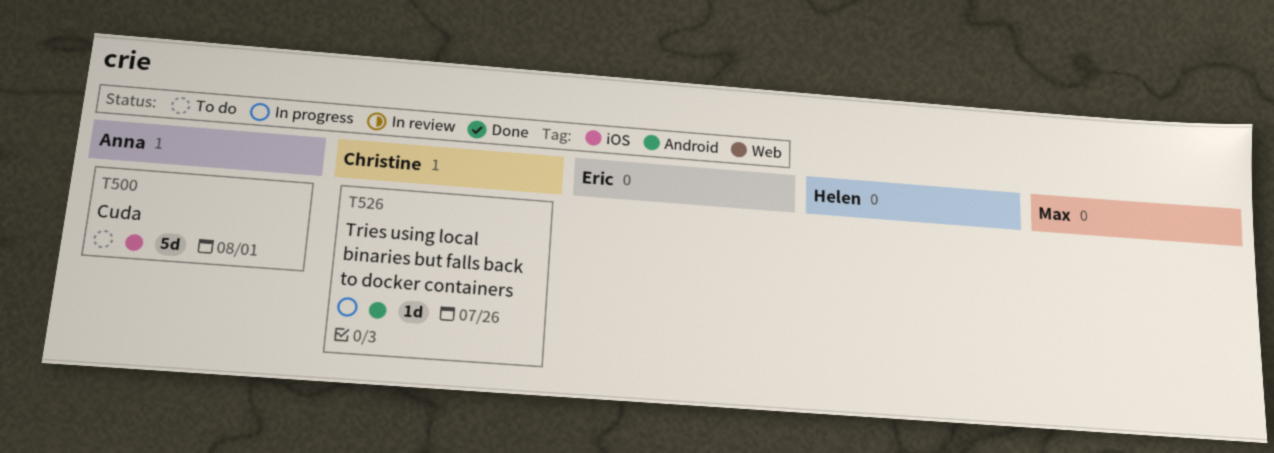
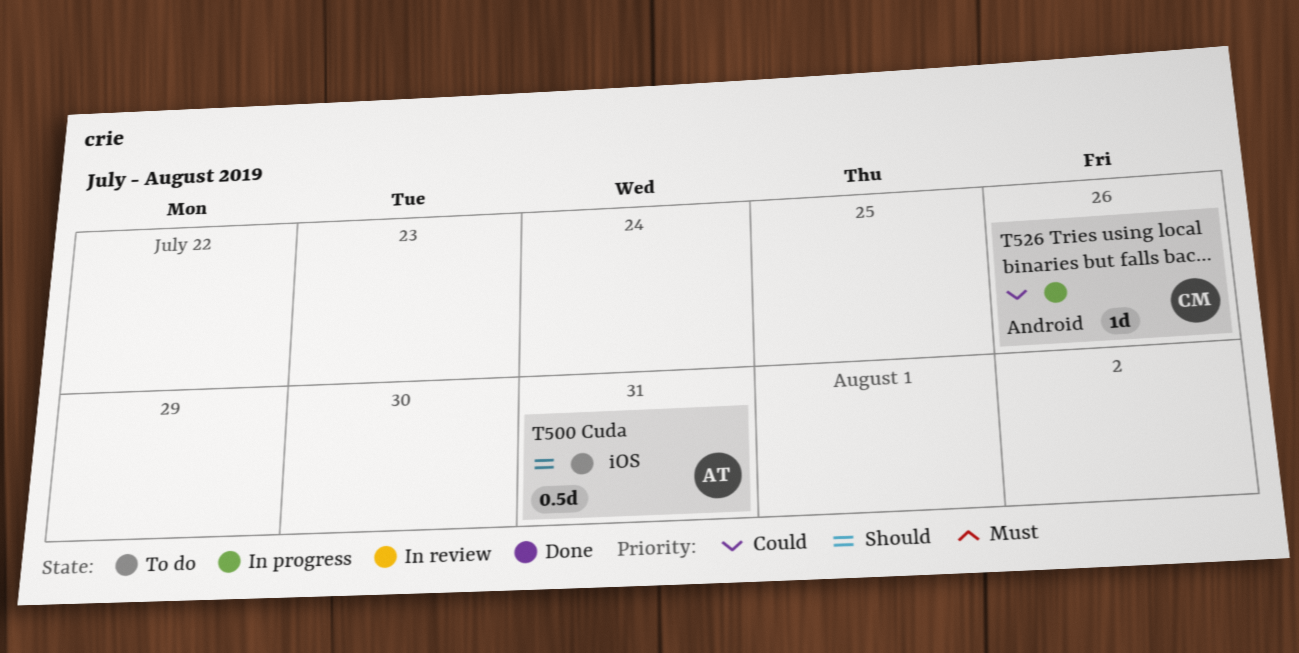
T500, estimate: 5d -> 0.5d
T500, due: Aug 1 -> Jul 31

